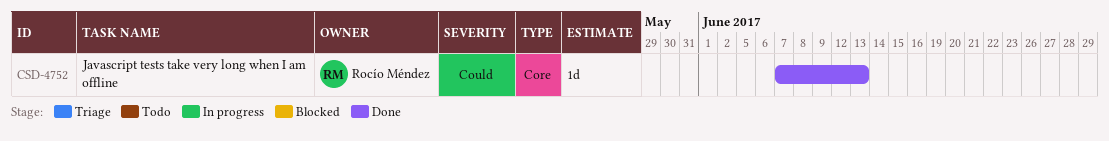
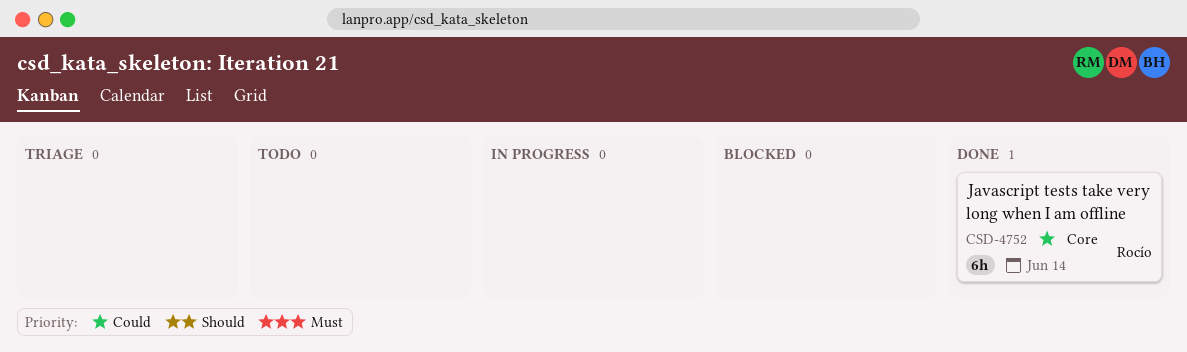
CSD-4752, estimate: 1d -> 6h
CSD-4752, due: Jun 13 -> Jun 14

